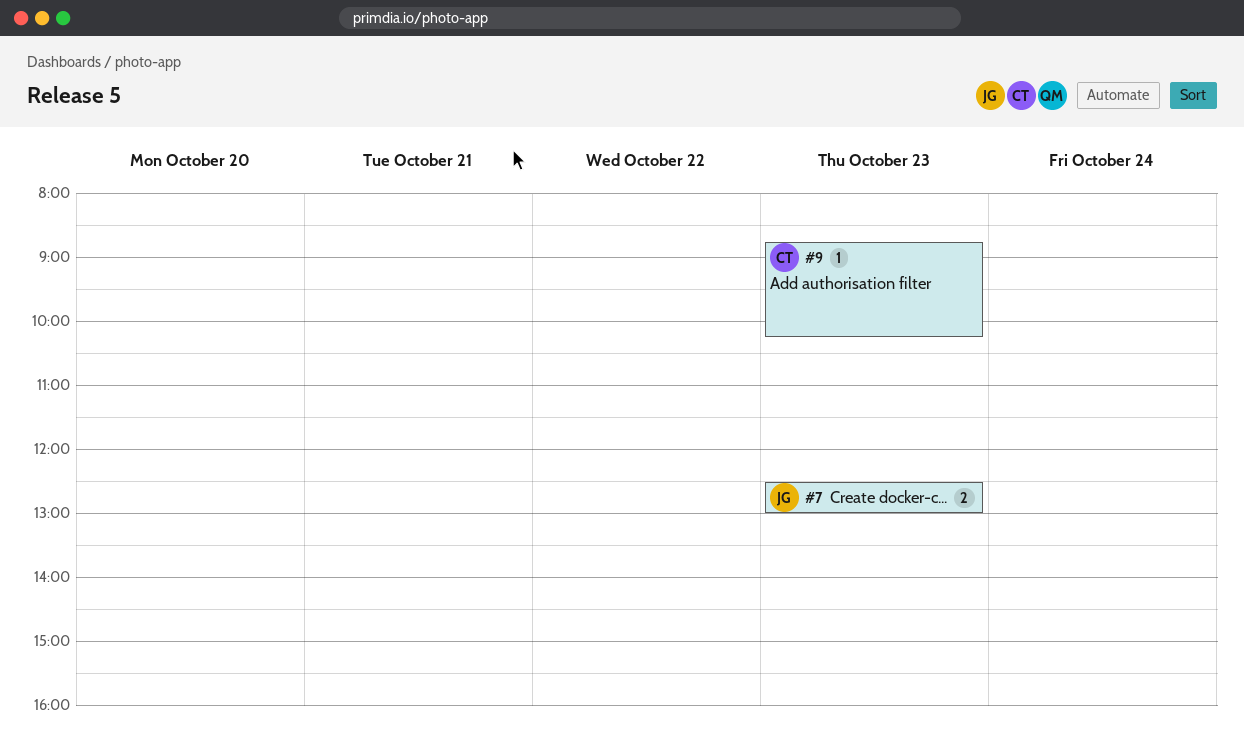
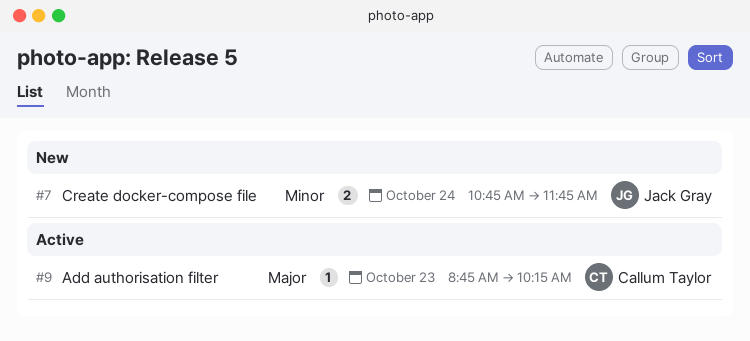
#7, day: Oct 23 -> Oct 24
#7, begins: 12:30 -> 10:45
#7, ends: 13:00 -> 11:45

